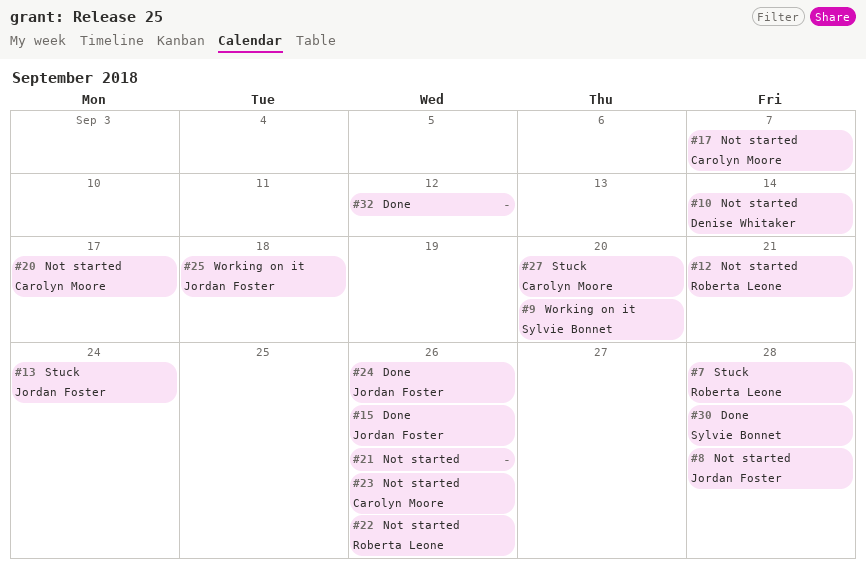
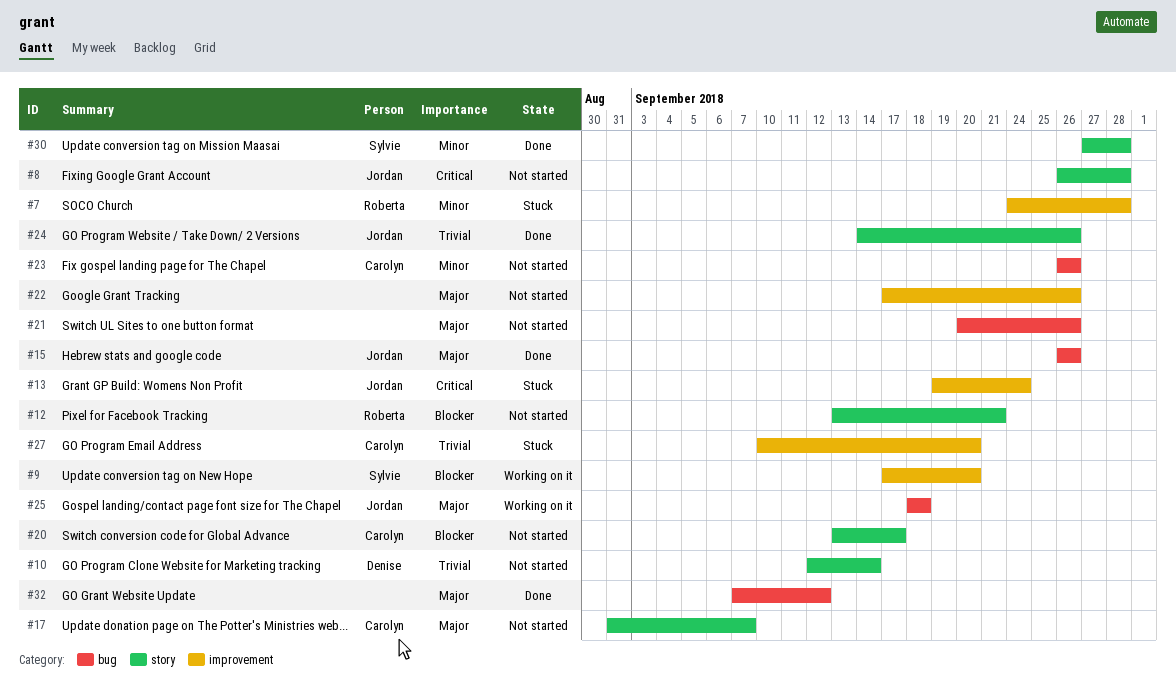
#22, owner: Roberta Leone -> none

